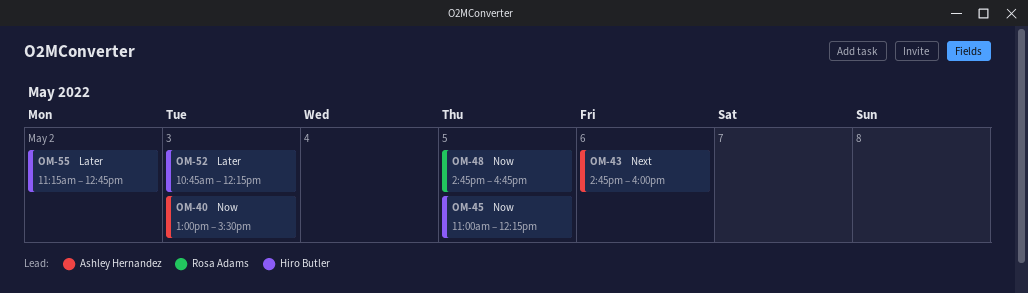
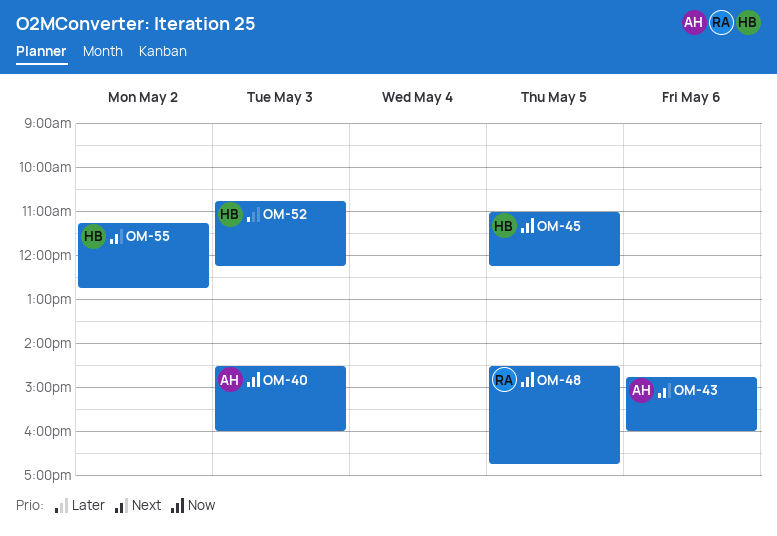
OM-40, begins: 13:00 -> 14:30
OM-40, ends: 15:30 -> 16:00
OM-48, begins: 14:45 -> 14:30
OM-55, priority: Later -> Next

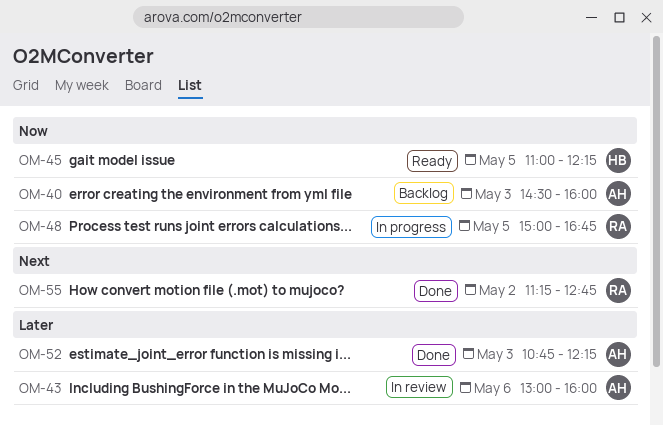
OM-43, priority: Next -> Later
OM-43, begins: 14:45 -> 13:00
OM-48, begins: 14:30 -> 15:00
OM-52, owner: HB -> AH
OM-55, owner: HB -> RA

